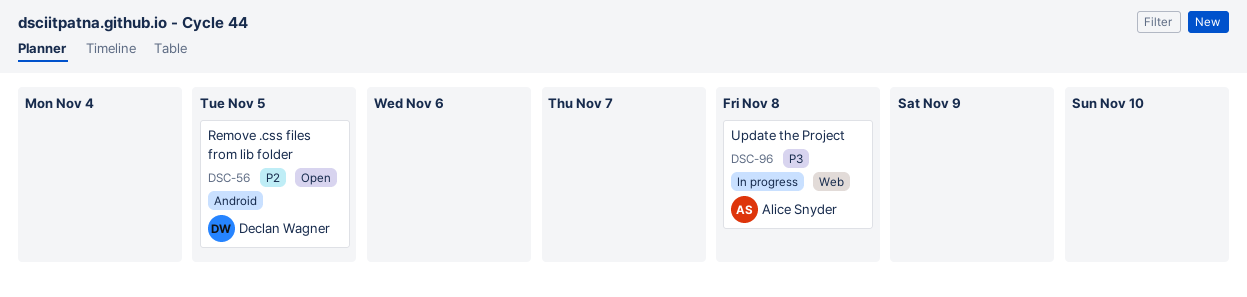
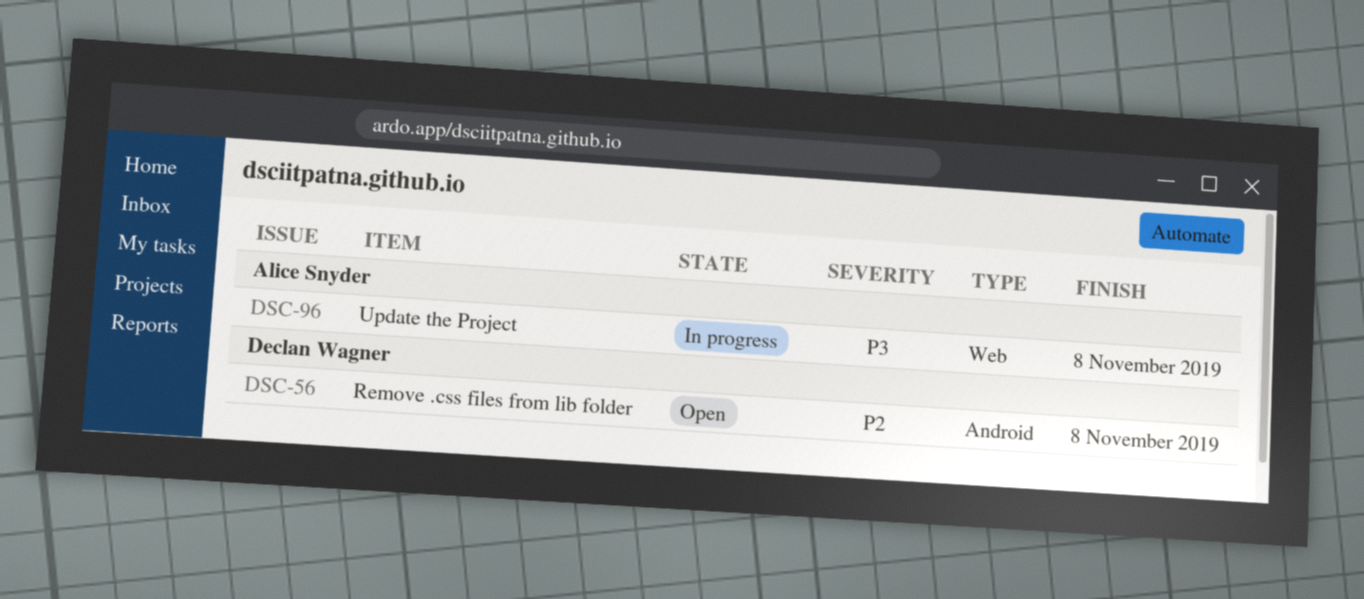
DSC-56, due: Nov 5 -> Nov 8

